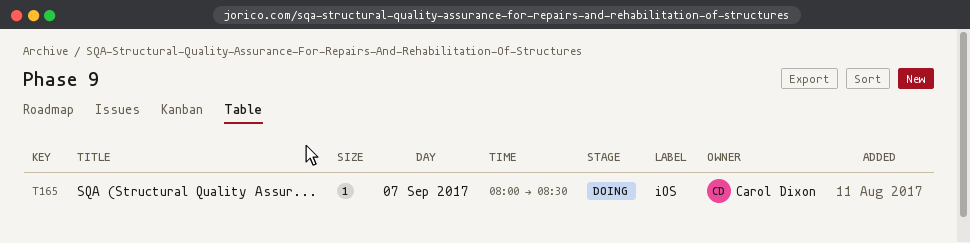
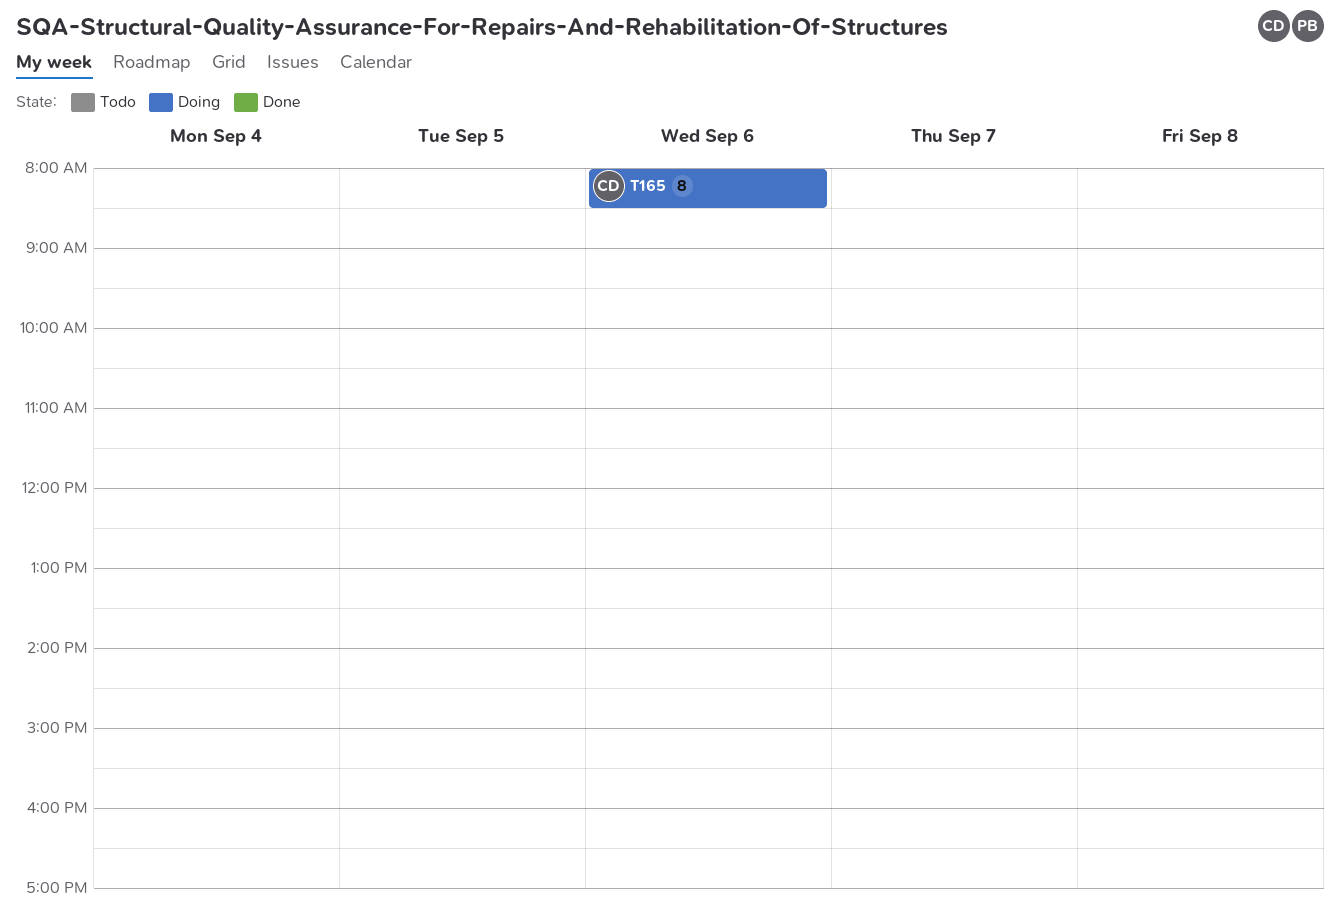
T165, estimate: 1 -> 8
T165, day: Sep 7 -> Sep 6

